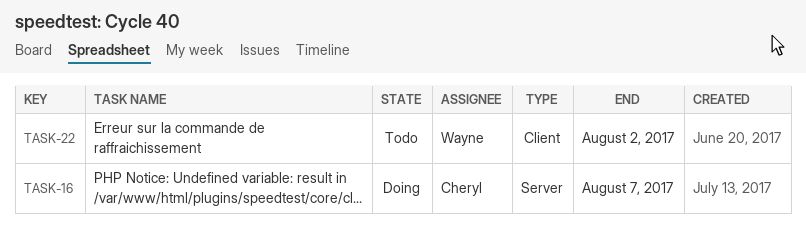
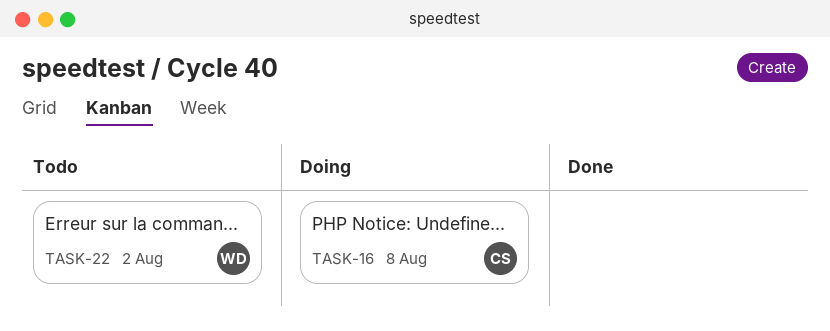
TASK-16, due: Aug 7 -> Aug 8

